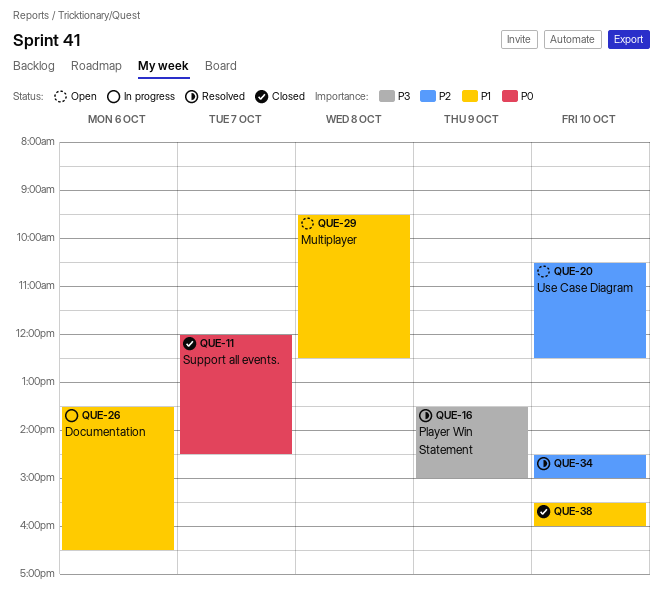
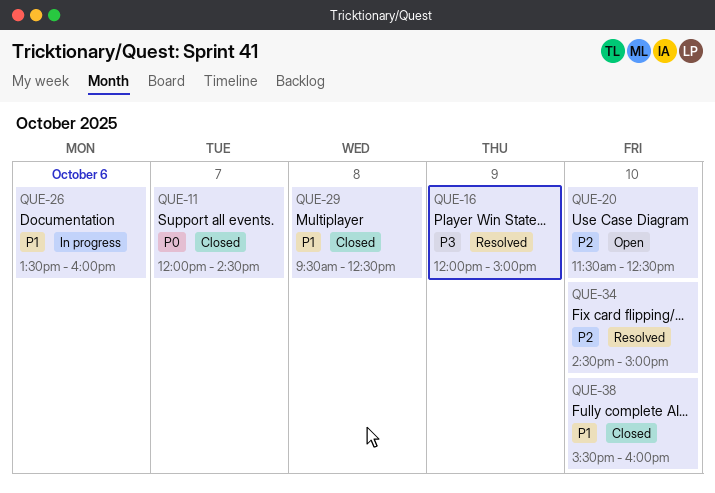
QUE-16, begins: 13:30 -> 12:00
QUE-20, begins: 10:30 -> 11:30
QUE-26, ends: 16:30 -> 16:00
QUE-29, status: Open -> Closed

